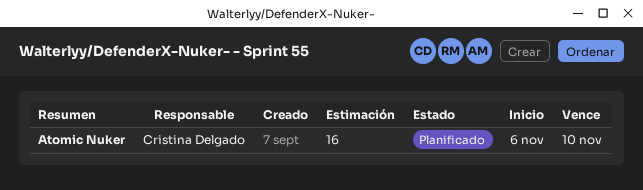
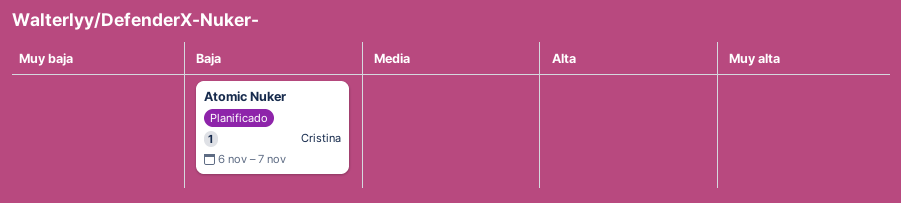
Atomic Nuker, estimate: 16 -> 1
Atomic Nuker, due: Nov 10 -> Nov 7

